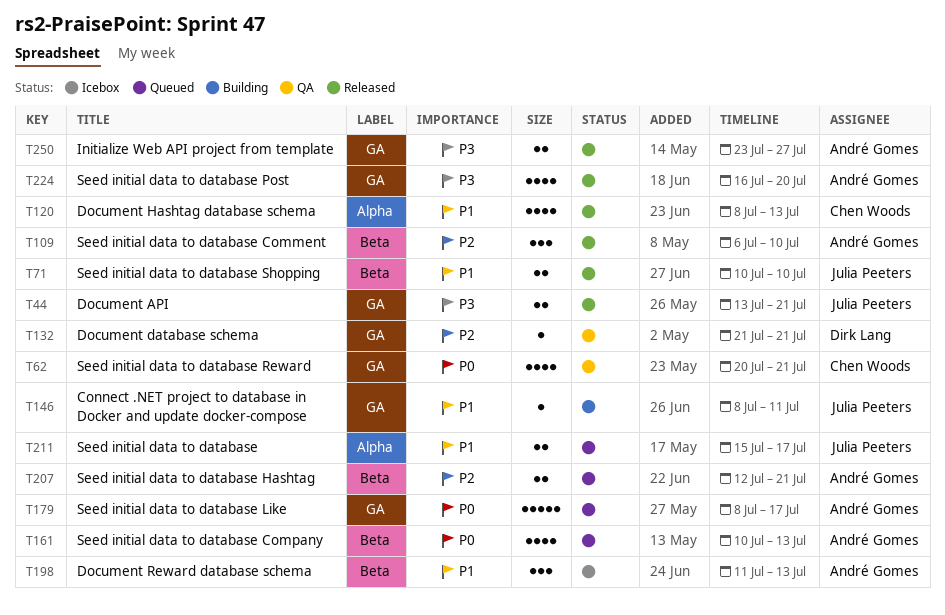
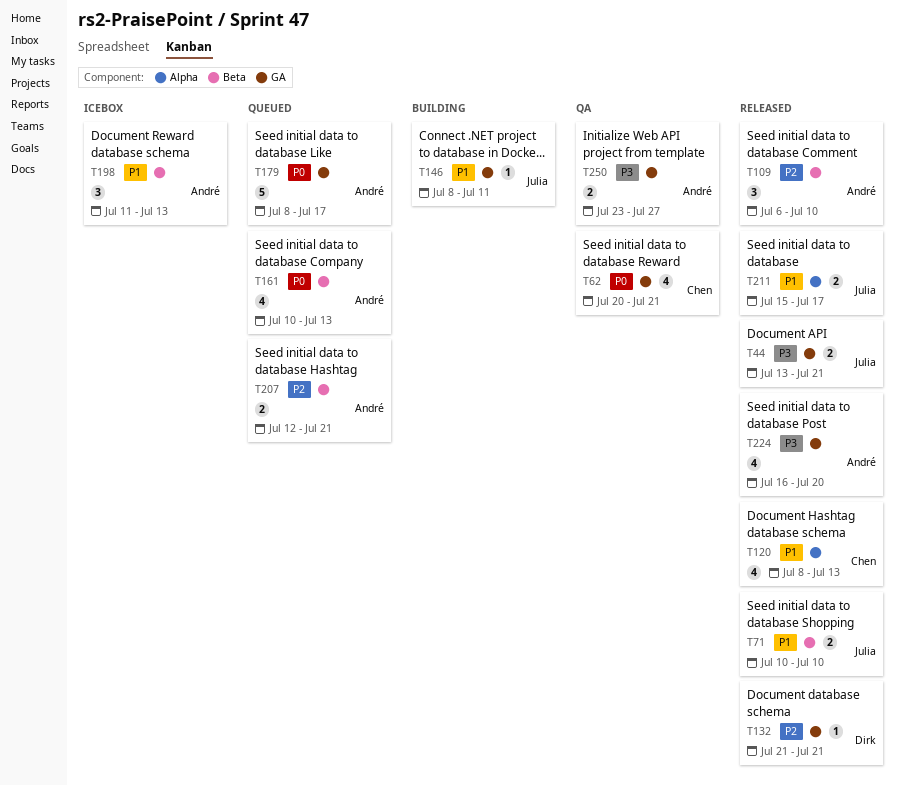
T132, status: QA -> Released
T211, status: Queued -> Released
T250, status: Released -> QA

